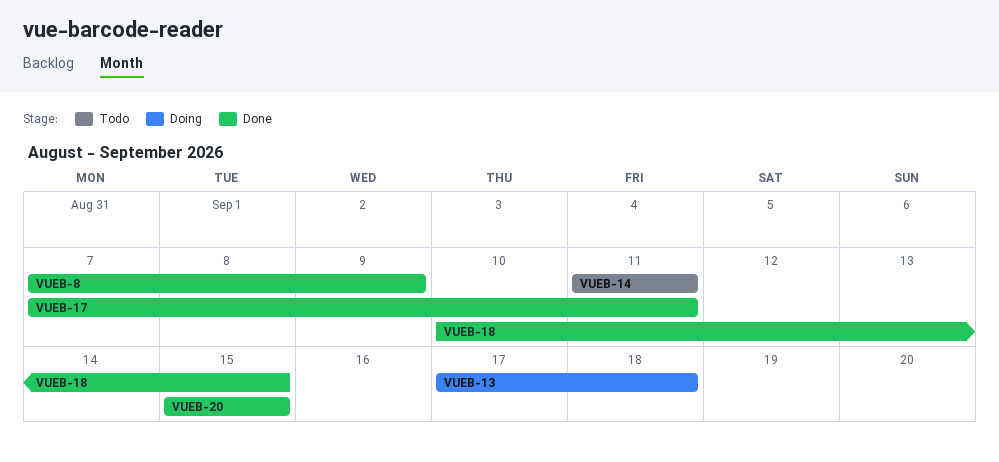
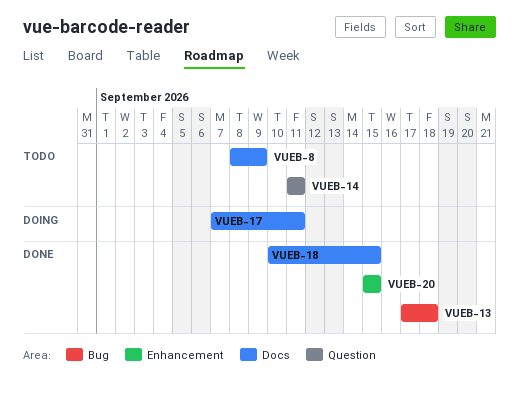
VUEB-8, status: Done -> Todo
VUEB-8, start: Sep 7 -> Sep 8
VUEB-13, status: Doing -> Done
VUEB-17, status: Done -> Doing

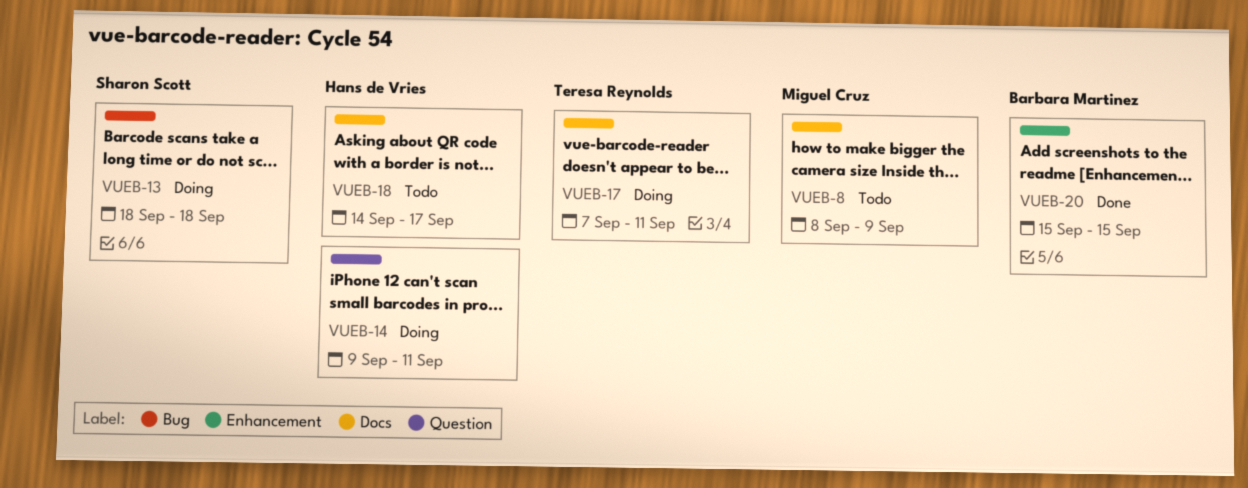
VUEB-13, status: Done -> Doing
VUEB-13, start: Sep 17 -> Sep 18
VUEB-14, status: Todo -> Doing
VUEB-14, start: Sep 11 -> Sep 9
VUEB-18, status: Done -> Todo
VUEB-18, start: Sep 10 -> Sep 14
VUEB-18, due: Sep 15 -> Sep 17

